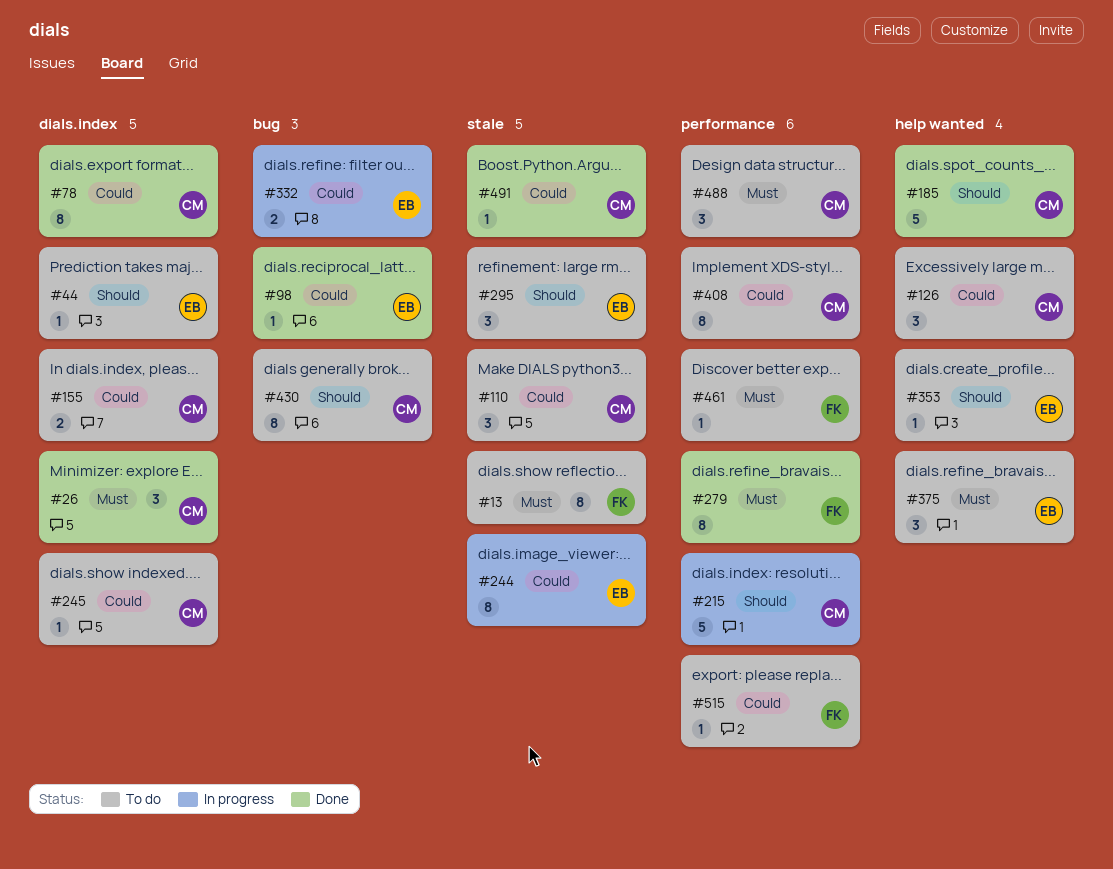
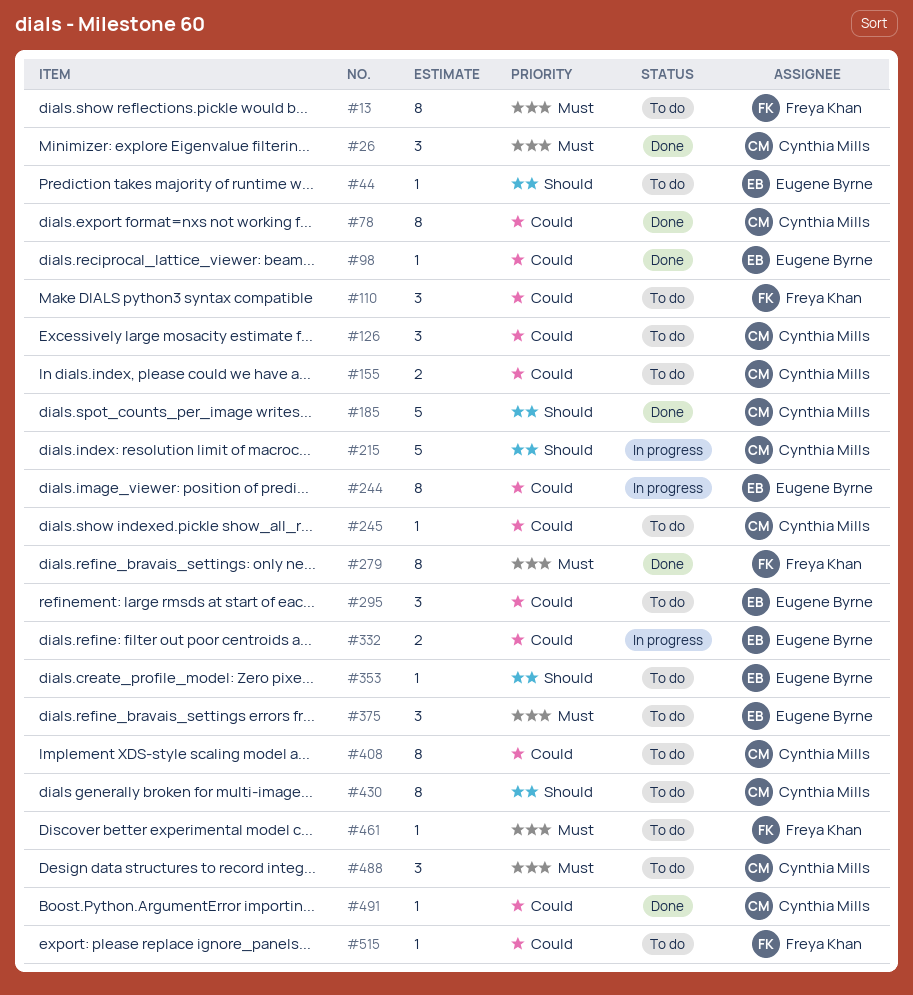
#110, owner: Cynthia Mills -> Freya Khan
#295, priority: Should -> Could

